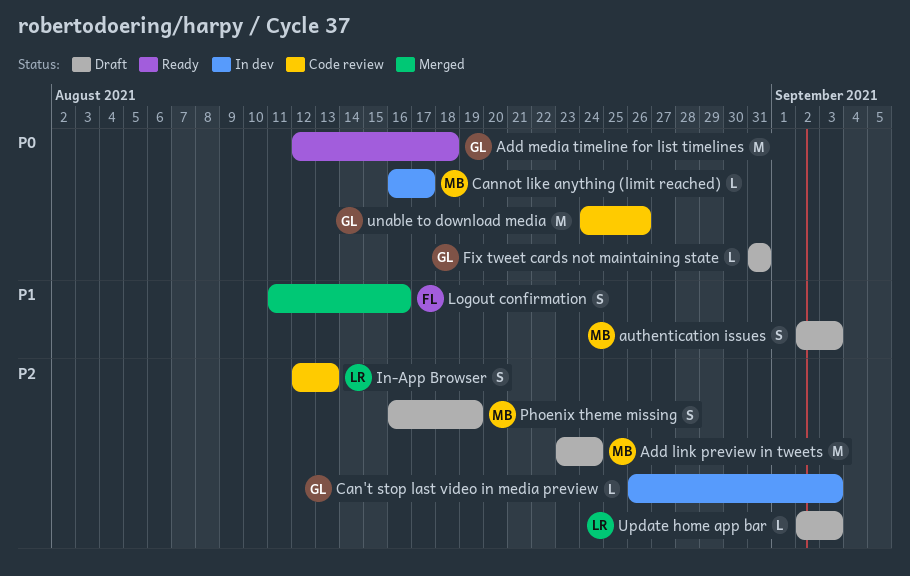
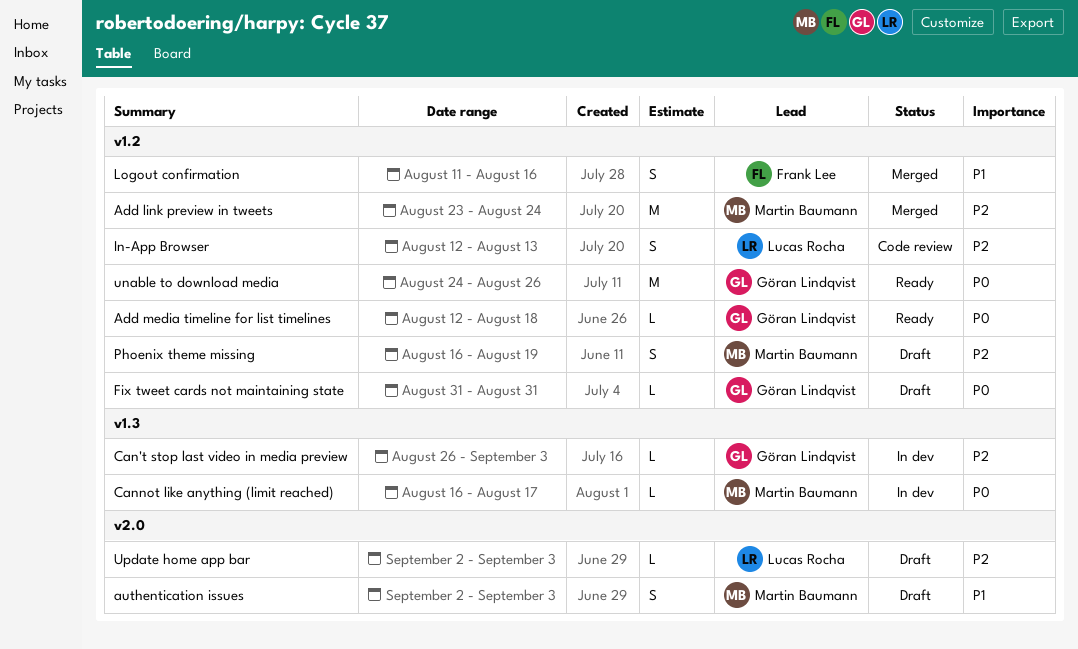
Add link preview in tweets, status: Draft -> Merged
Add media timeline for list timelines, estimate: M -> L
unable to download media, status: Code review -> Ready

